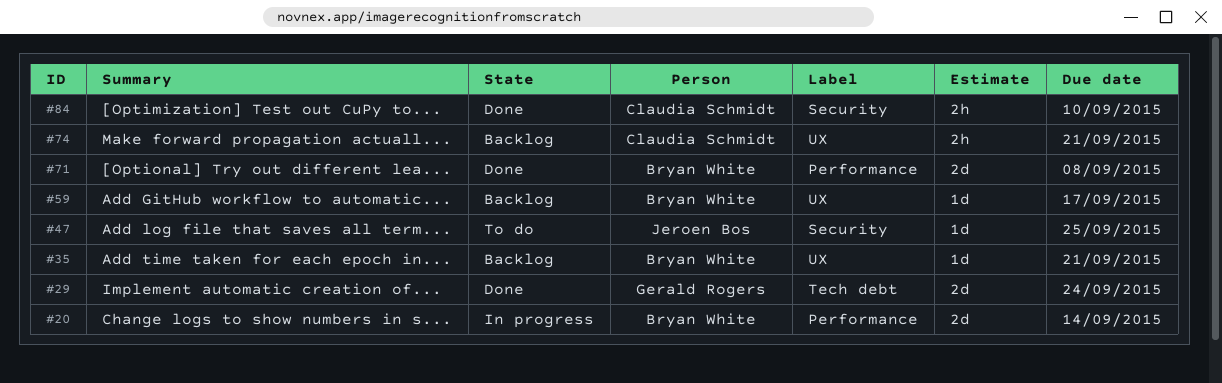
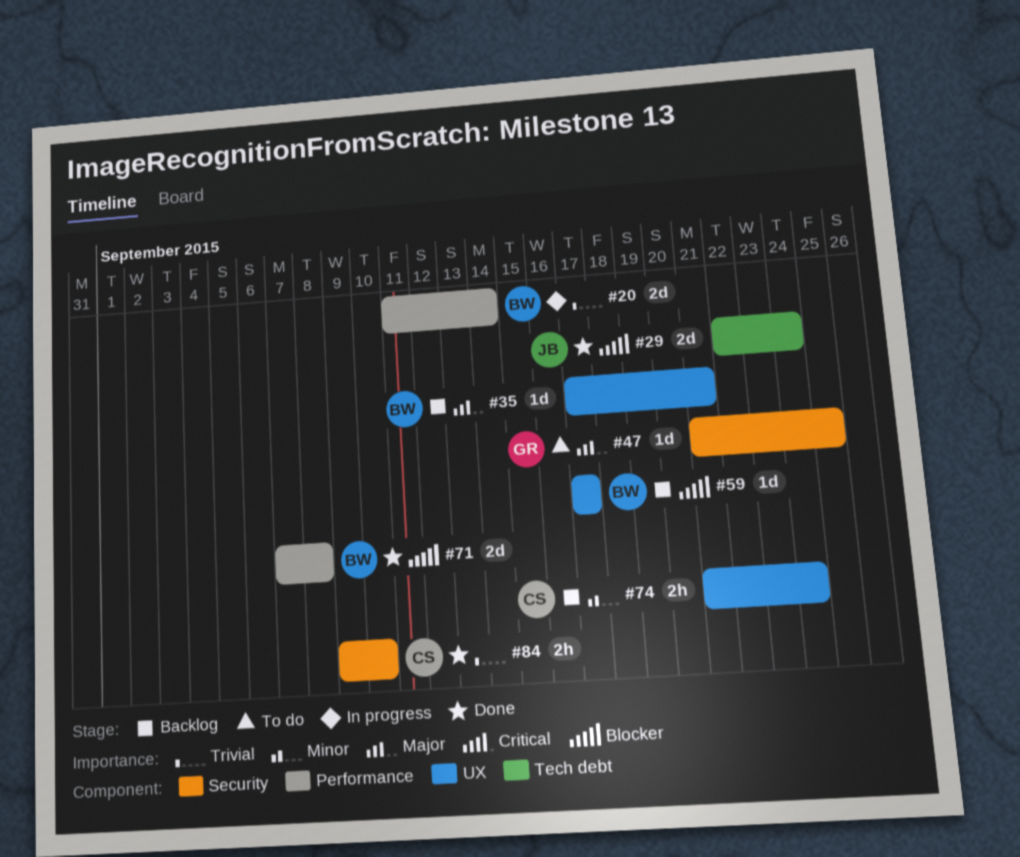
#29, owner: Gerald Rogers -> Jeroen Bos
#47, owner: Jeroen Bos -> Gerald Rogers
#74, due: Sep 21 -> Sep 24

